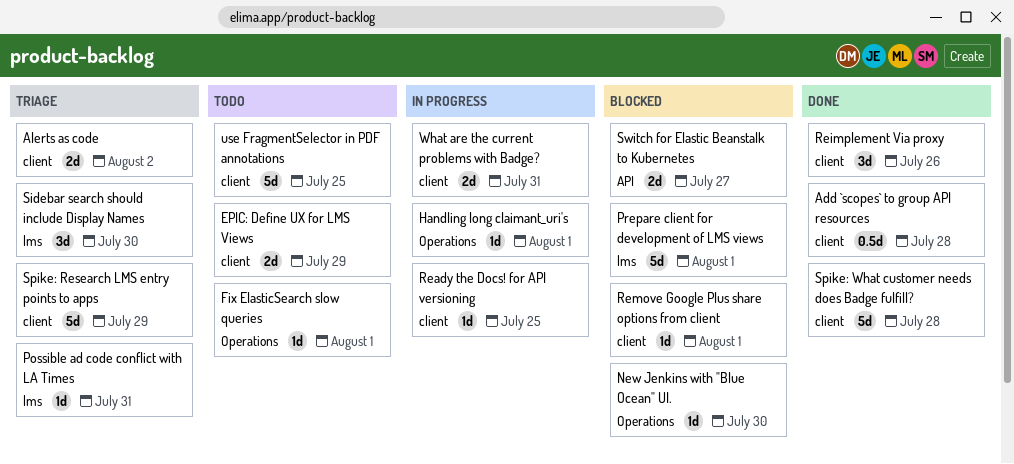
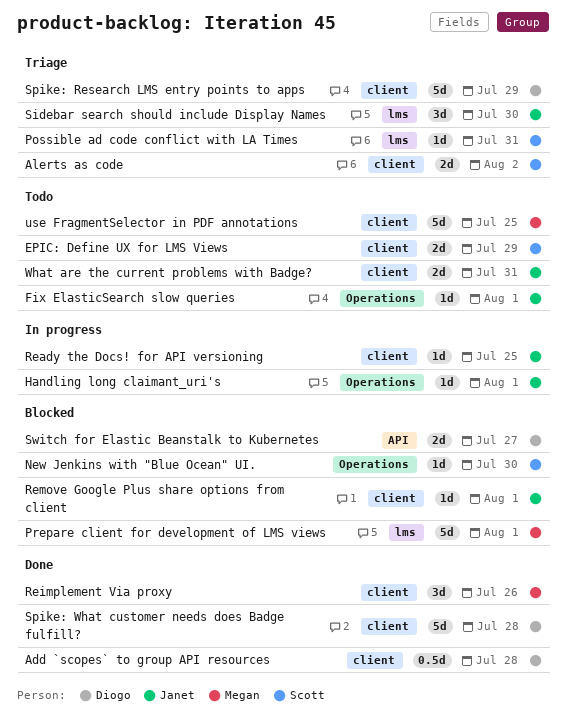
What are the current problems with Badge?, status: In progress -> Todo

